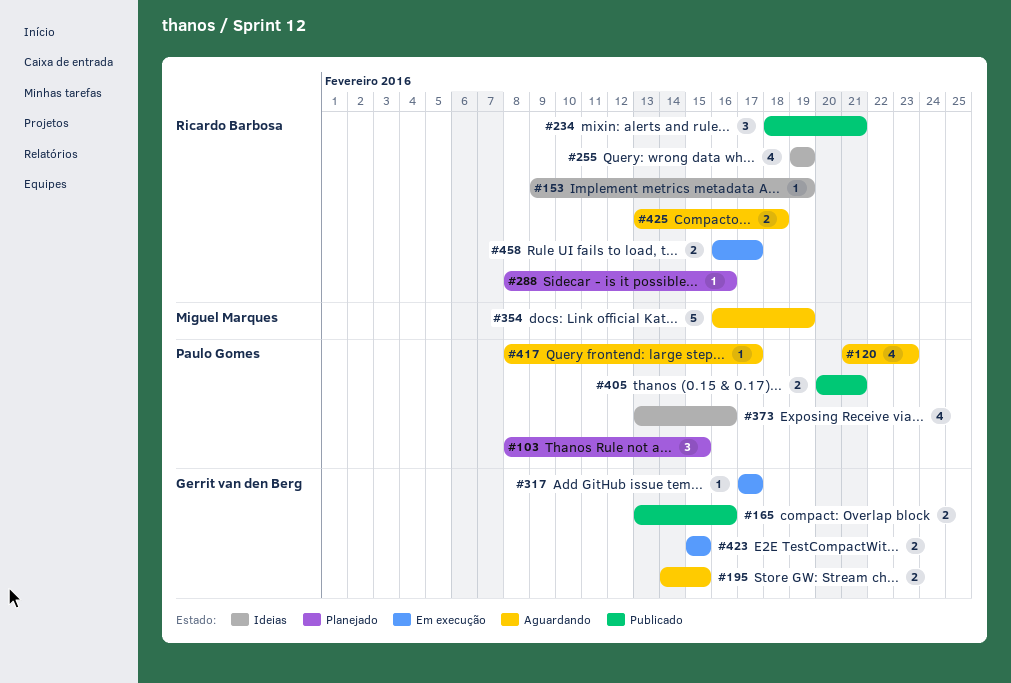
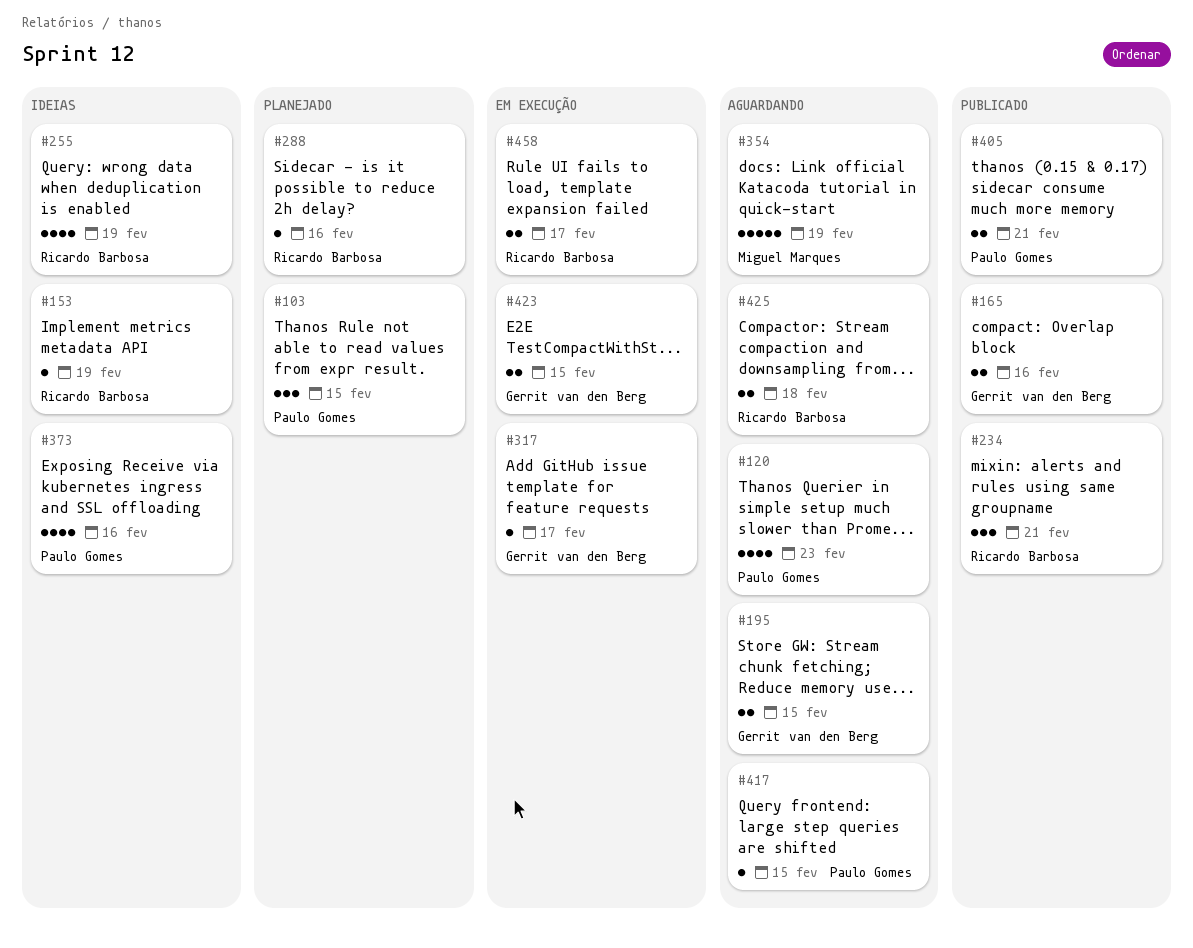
#417, due: Feb 17 -> Feb 15

